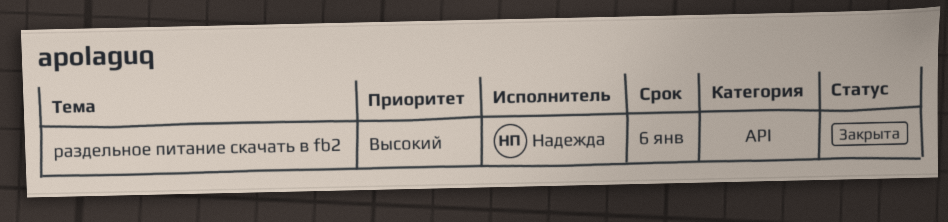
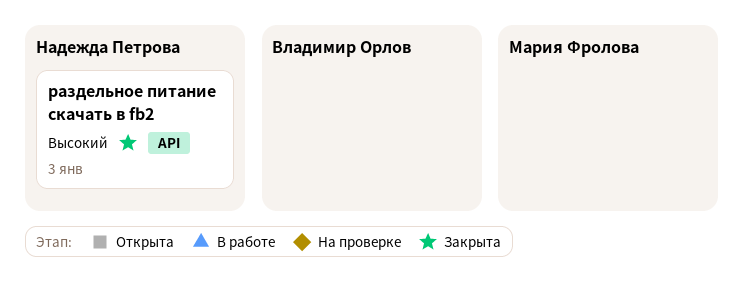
раздельное питание скачать в fb2, due: Jan 6 -> Jan 3

